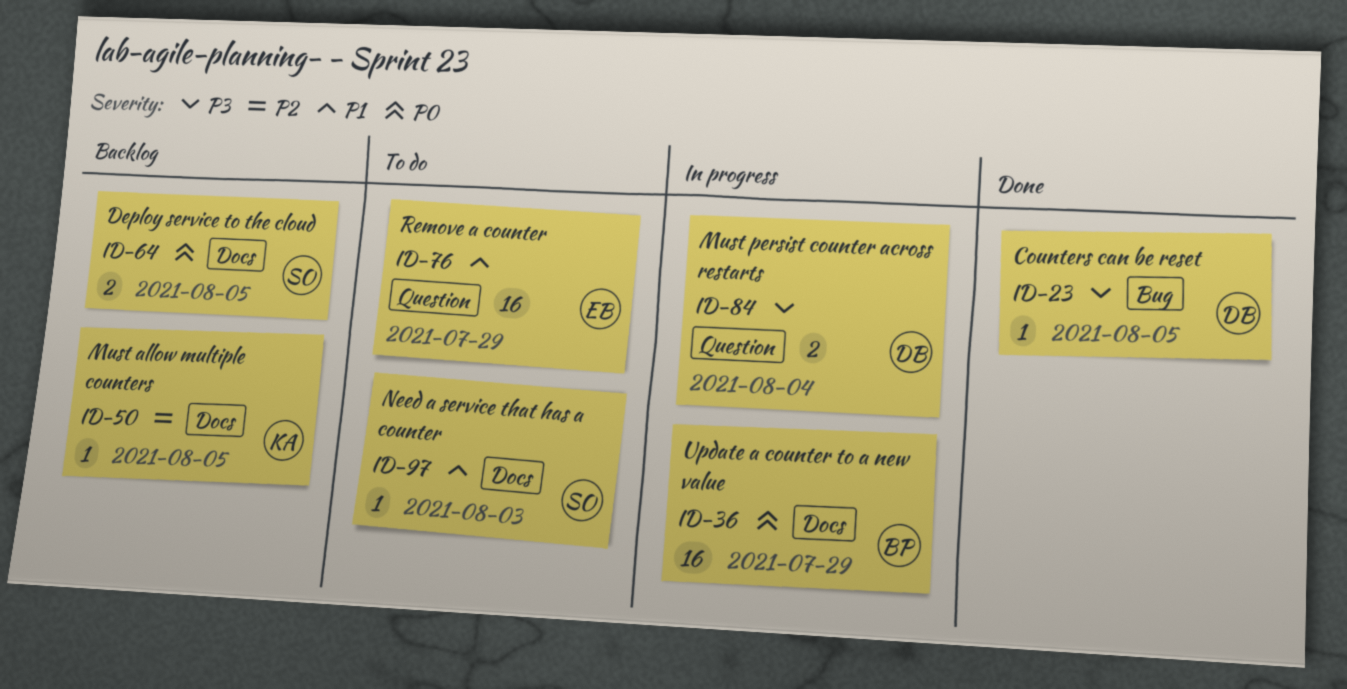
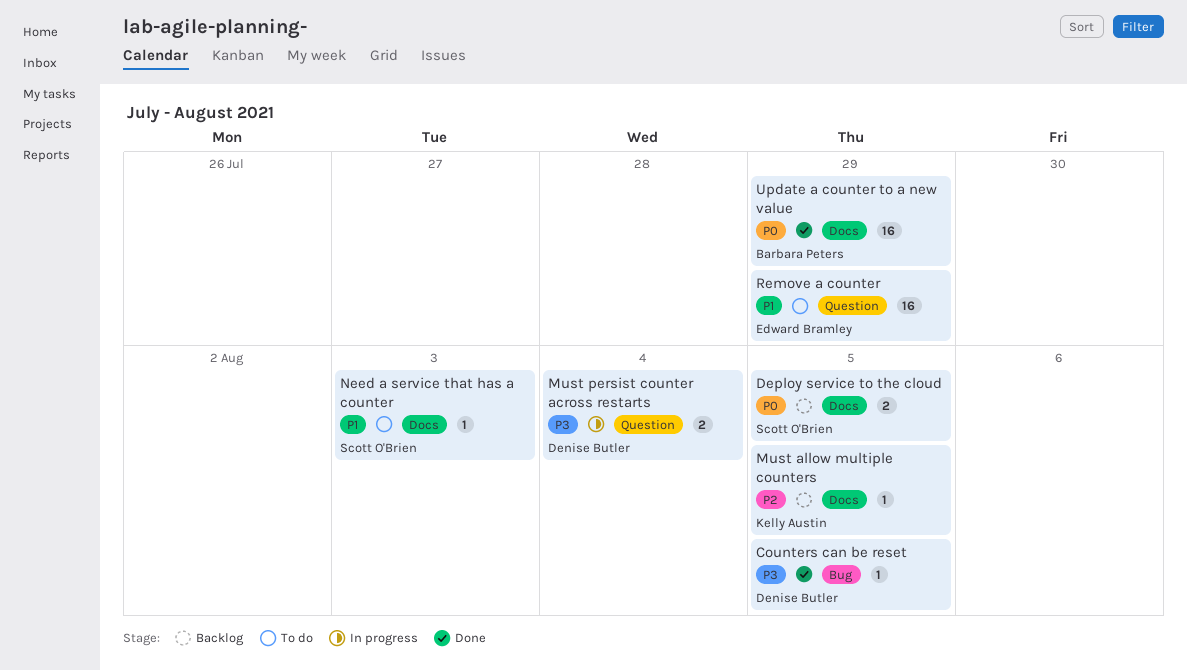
Update a counter to a new value, status: In progress -> Done

